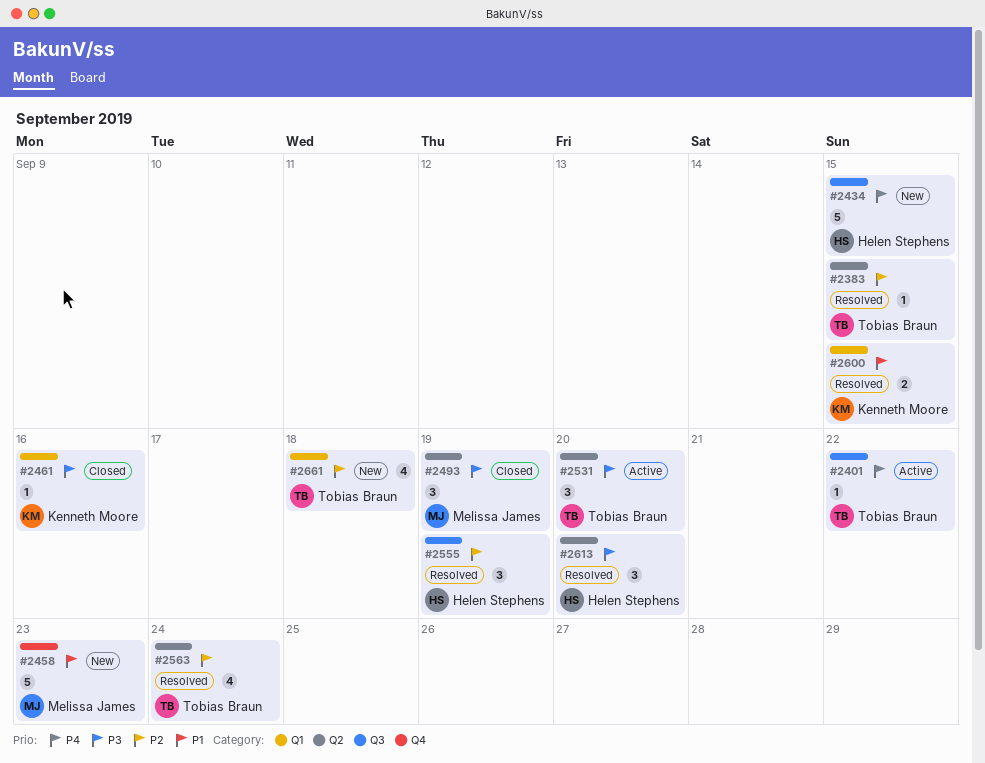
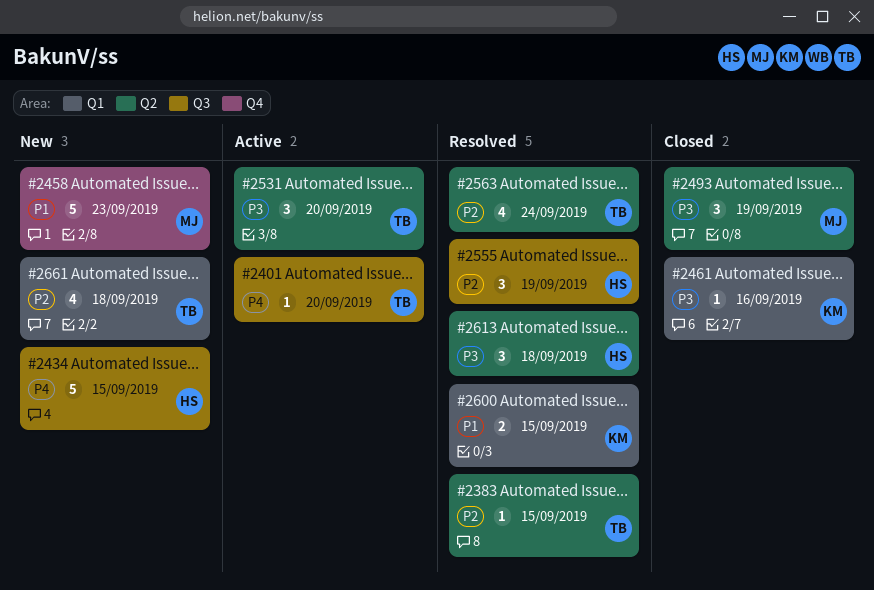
#2401, due: Sep 22 -> Sep 20
#2613, due: Sep 20 -> Sep 18

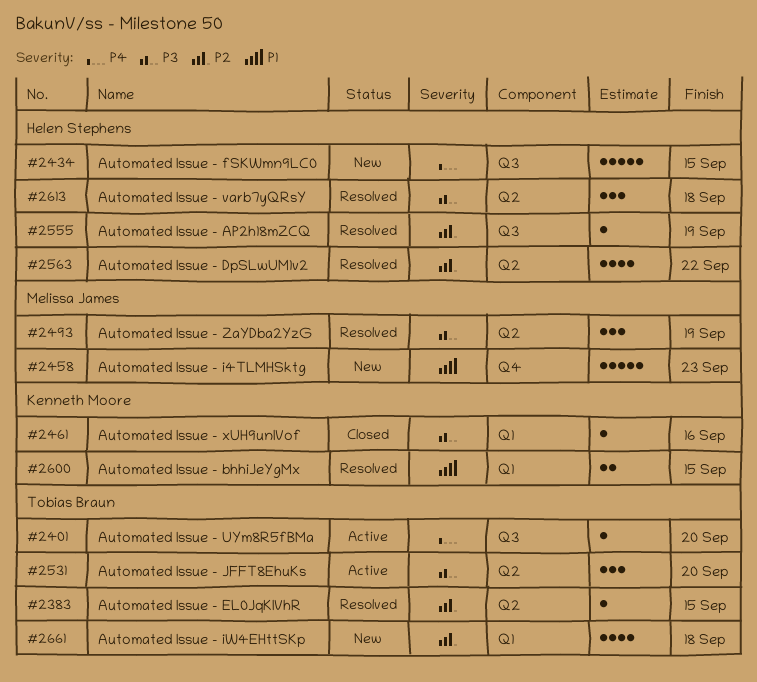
#2493, status: Closed -> Resolved
#2555, estimate: 3 -> 1
#2563, owner: Tobias Braun -> Helen Stephens
#2563, due: Sep 24 -> Sep 22

